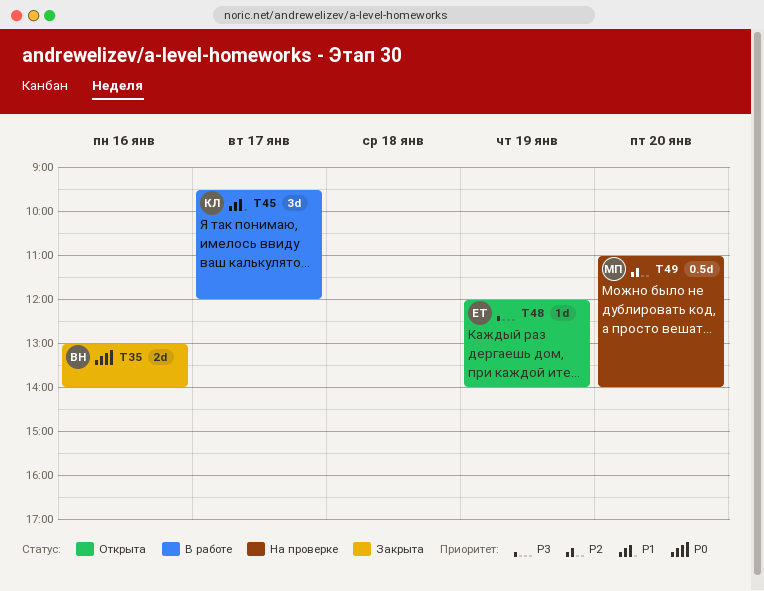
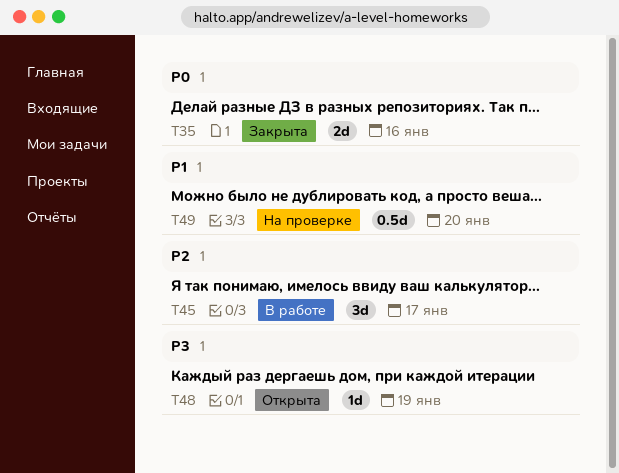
T45, priority: P1 -> P2
T49, priority: P2 -> P1

